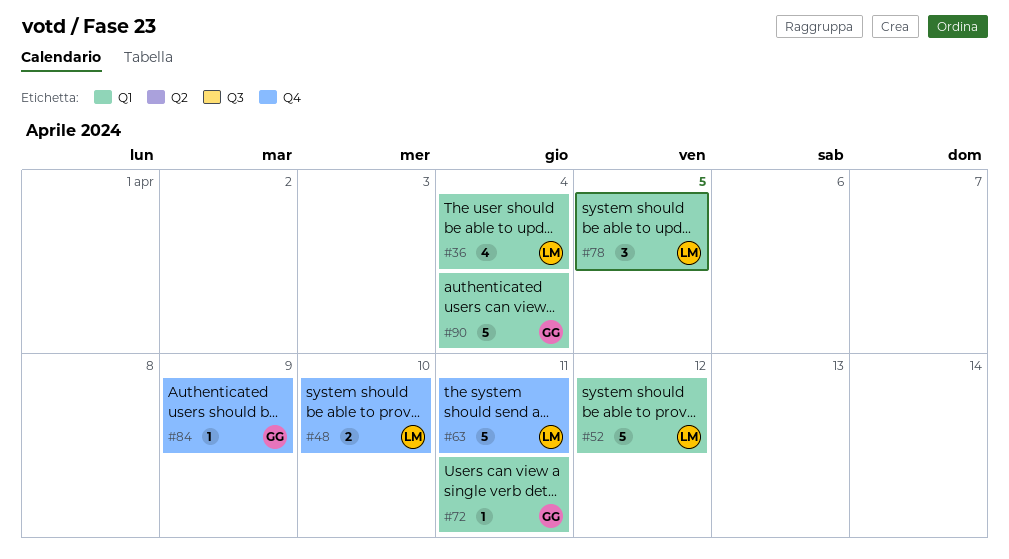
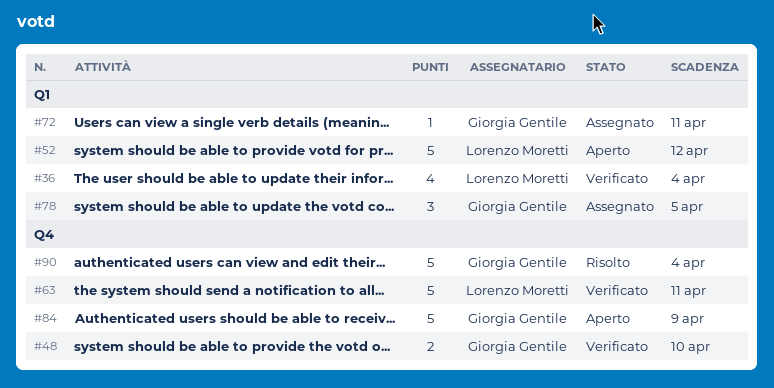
#48, owner: Lorenzo Moretti -> Giorgia Gentile
#78, owner: Lorenzo Moretti -> Giorgia Gentile
#84, estimate: 1 -> 5
#90, label: Q1 -> Q4

